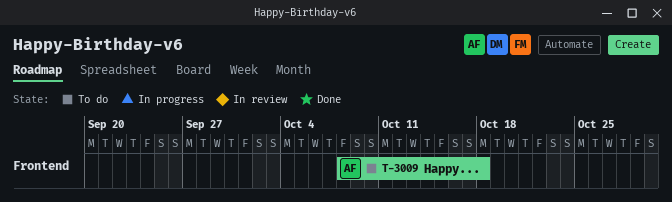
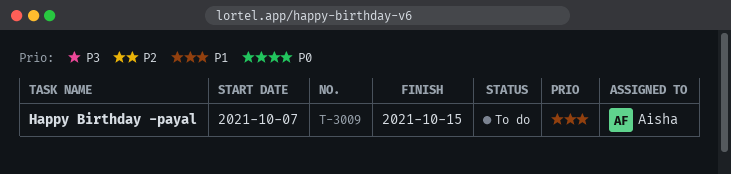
T-3009, start: Oct 8 -> Oct 7
T-3009, due: Oct 18 -> Oct 15

